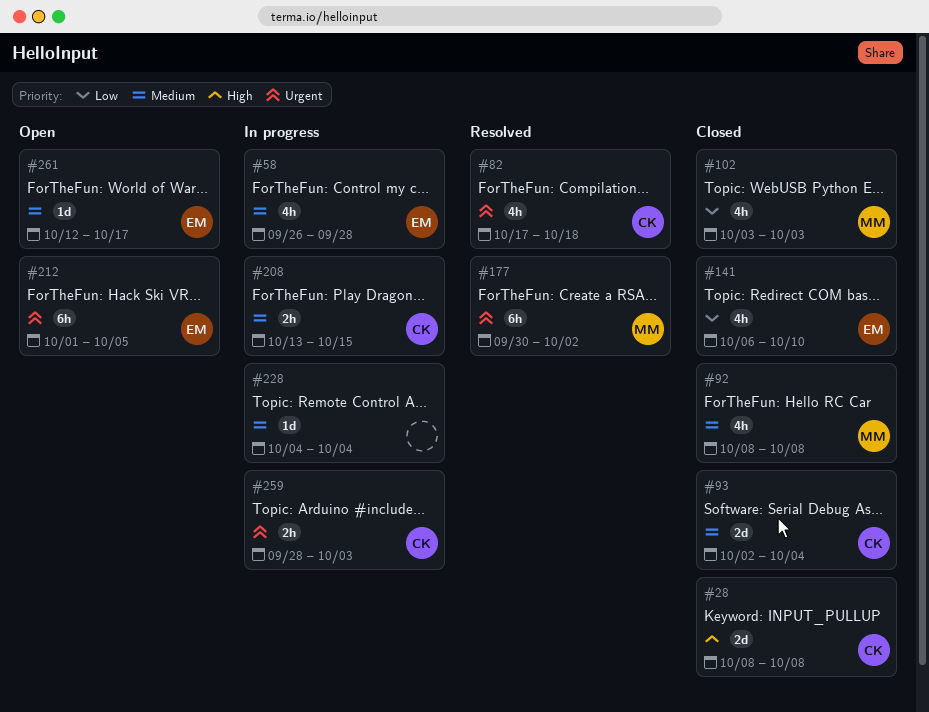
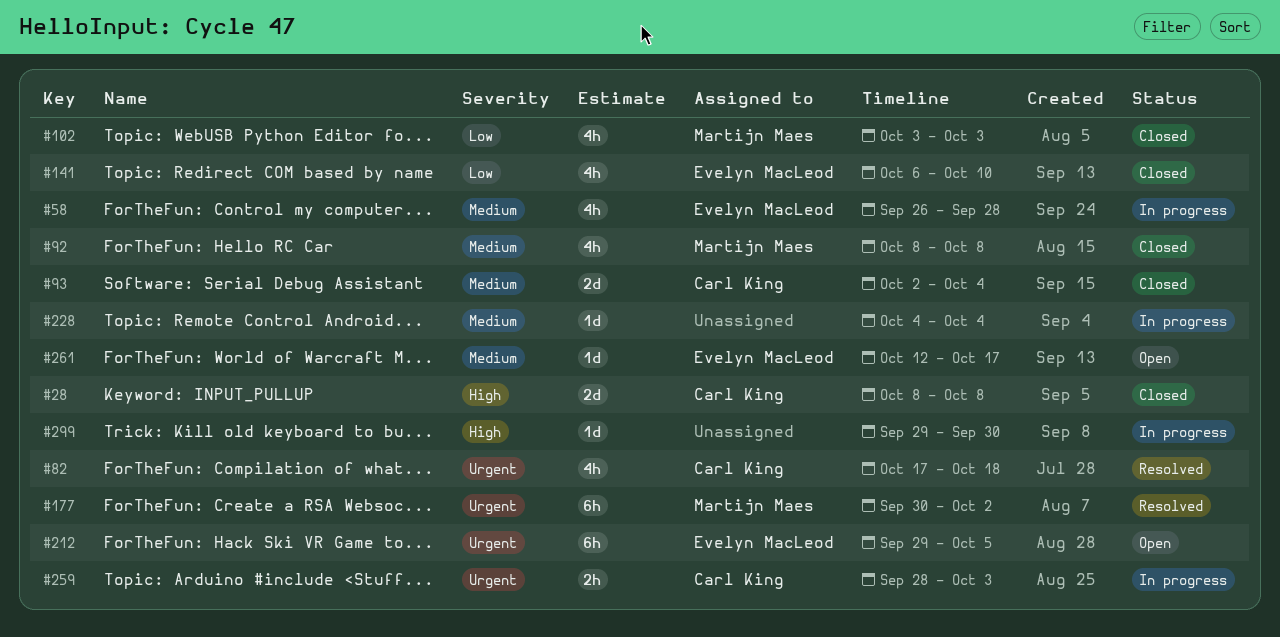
#208: present -> none
#212, start: Oct 1 -> Sep 29
#299: none -> present

